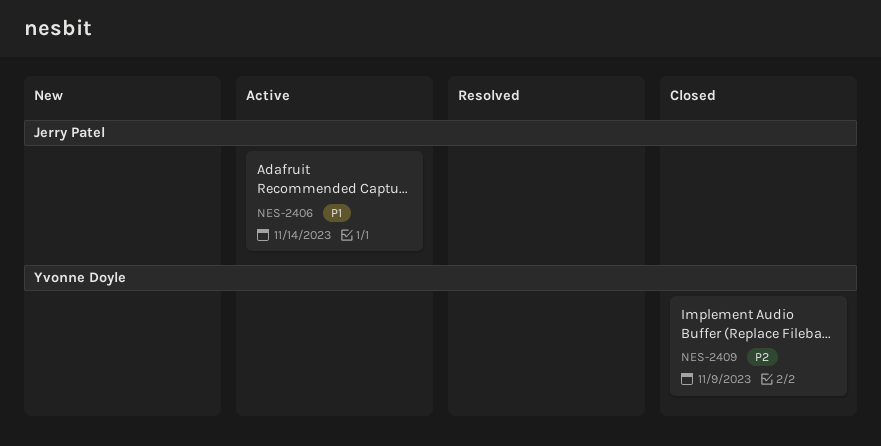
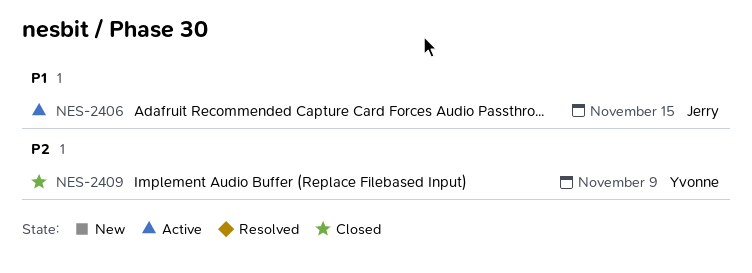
NES-2406, due: Nov 14 -> Nov 15

